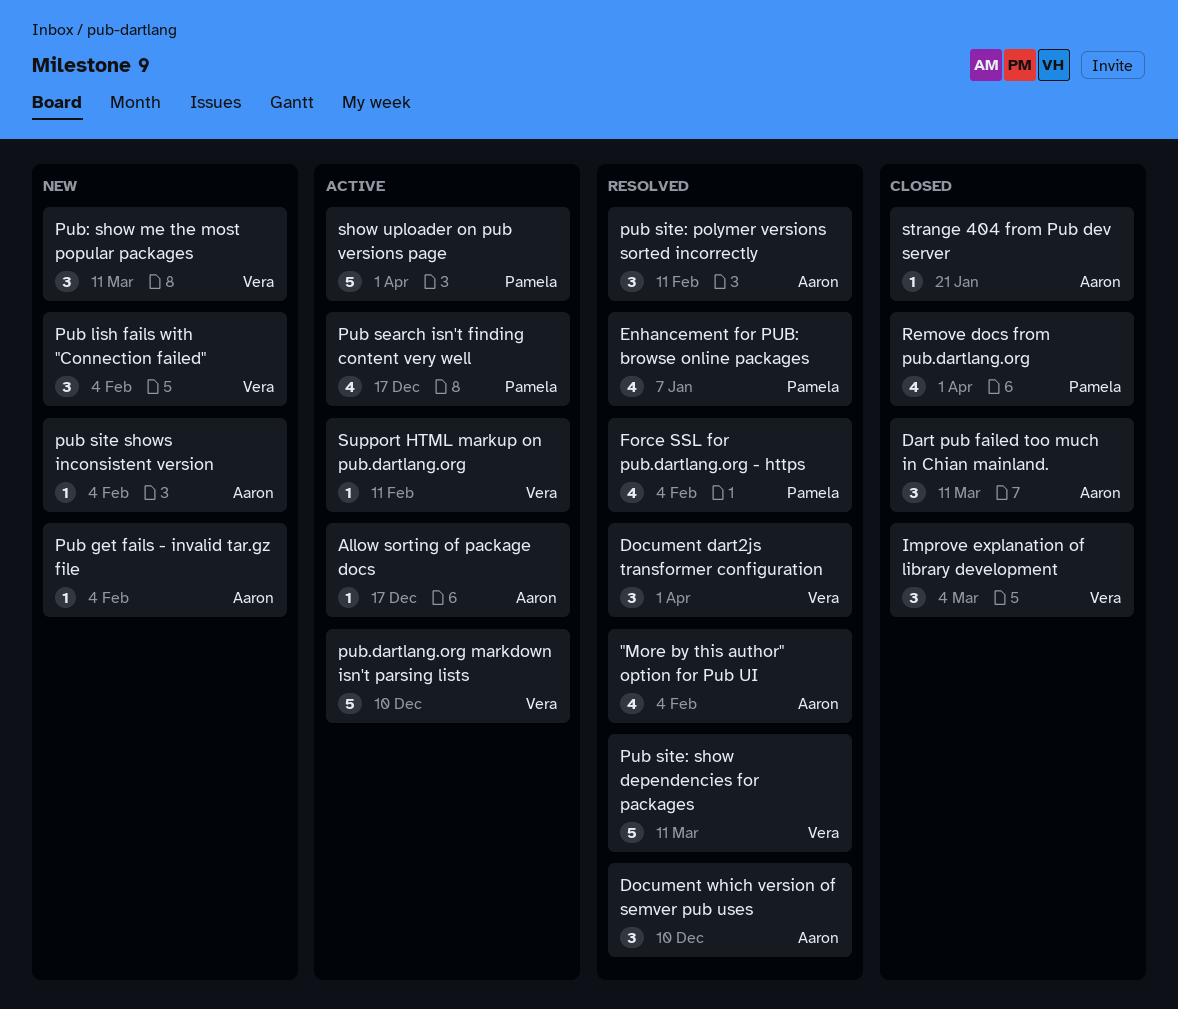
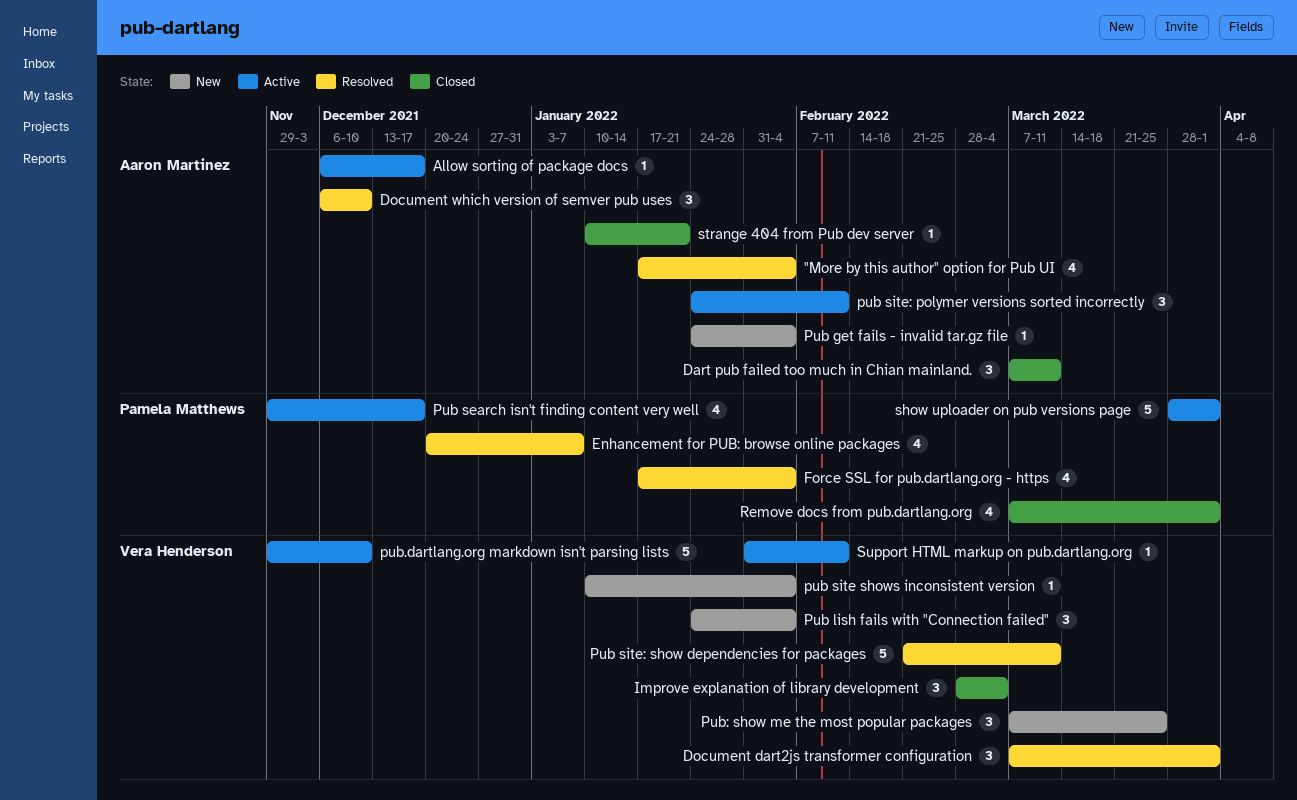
pub site shows inconsistent version, owner: Aaron Martinez -> Vera Henderson
pub site: polymer versions sorted incorrectly, status: Resolved -> Active
Pub: show me the most popular packages, due: Mar 11 -> Mar 25

